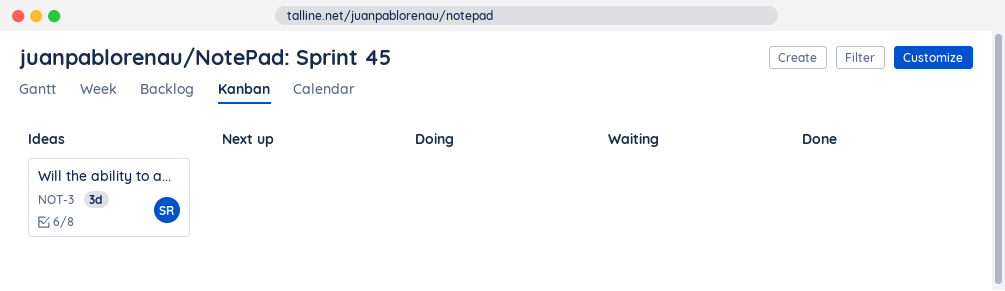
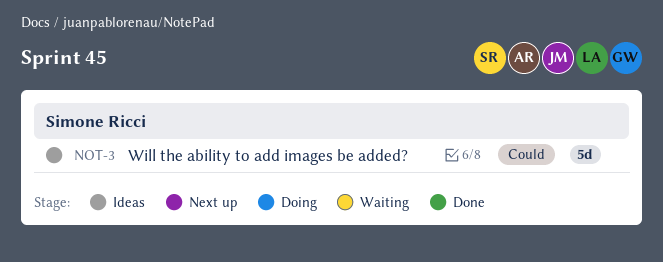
NOT-3, estimate: 3d -> 5d

